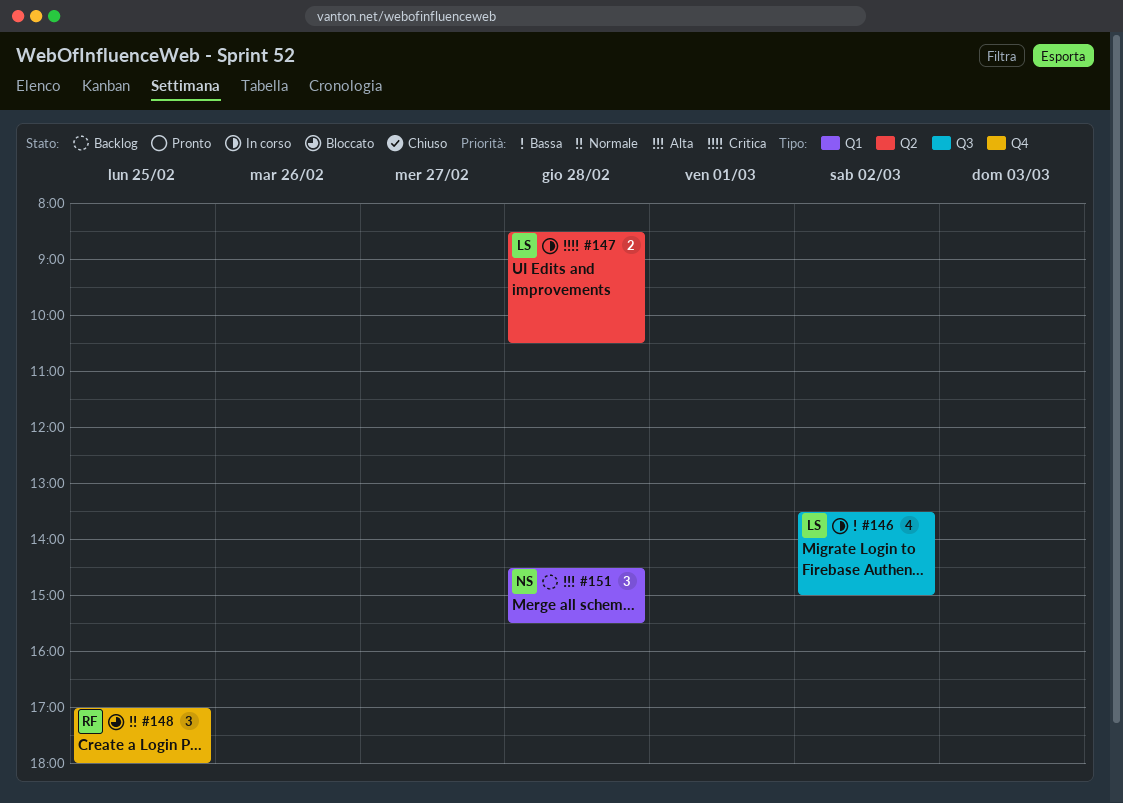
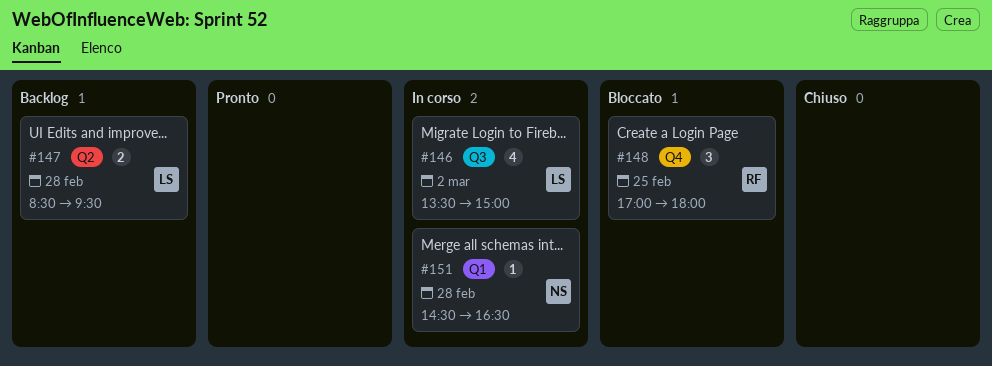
#147, status: In corso -> Backlog
#147, ends: 10:30 -> 09:30
#151, status: Backlog -> In corso
#151, estimate: 3 -> 1
#151, ends: 15:30 -> 16:30

